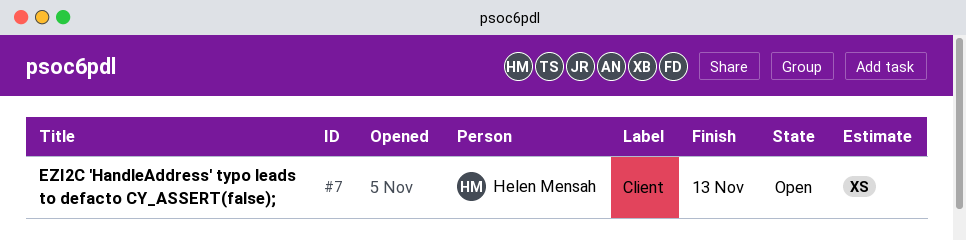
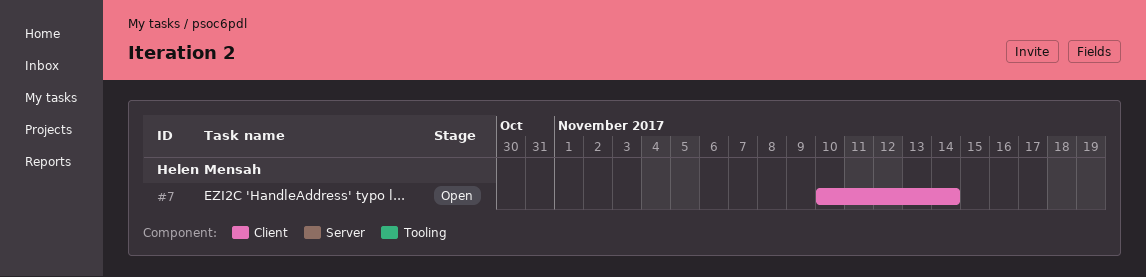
#7, due: Nov 13 -> Nov 14

